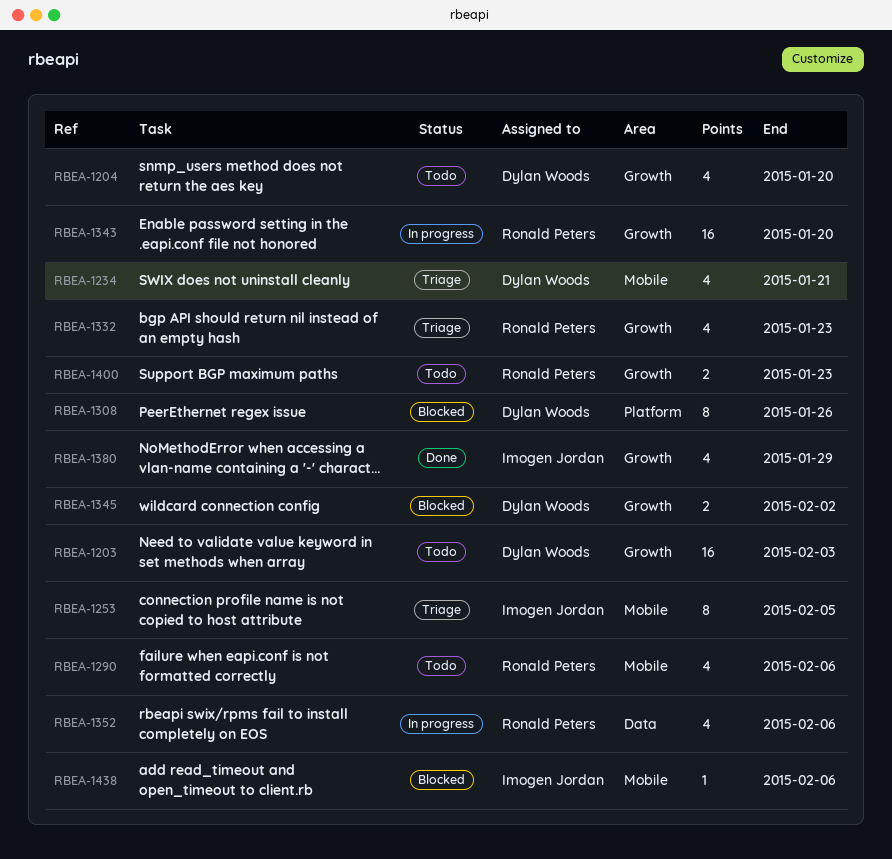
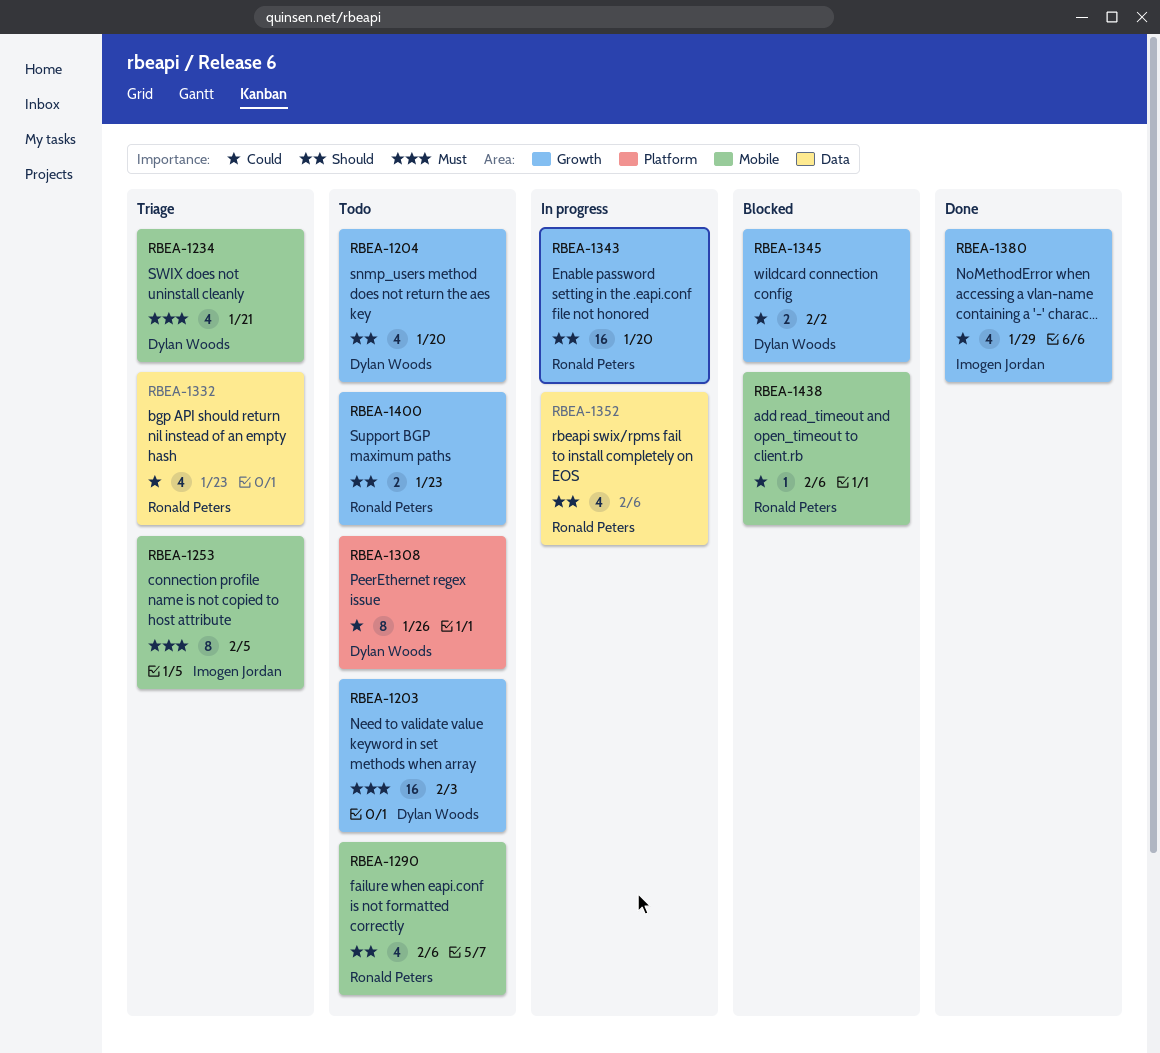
RBEA-1308, status: Blocked -> Todo
RBEA-1332, label: Growth -> Data
RBEA-1438, owner: Imogen Jordan -> Ronald Peters

